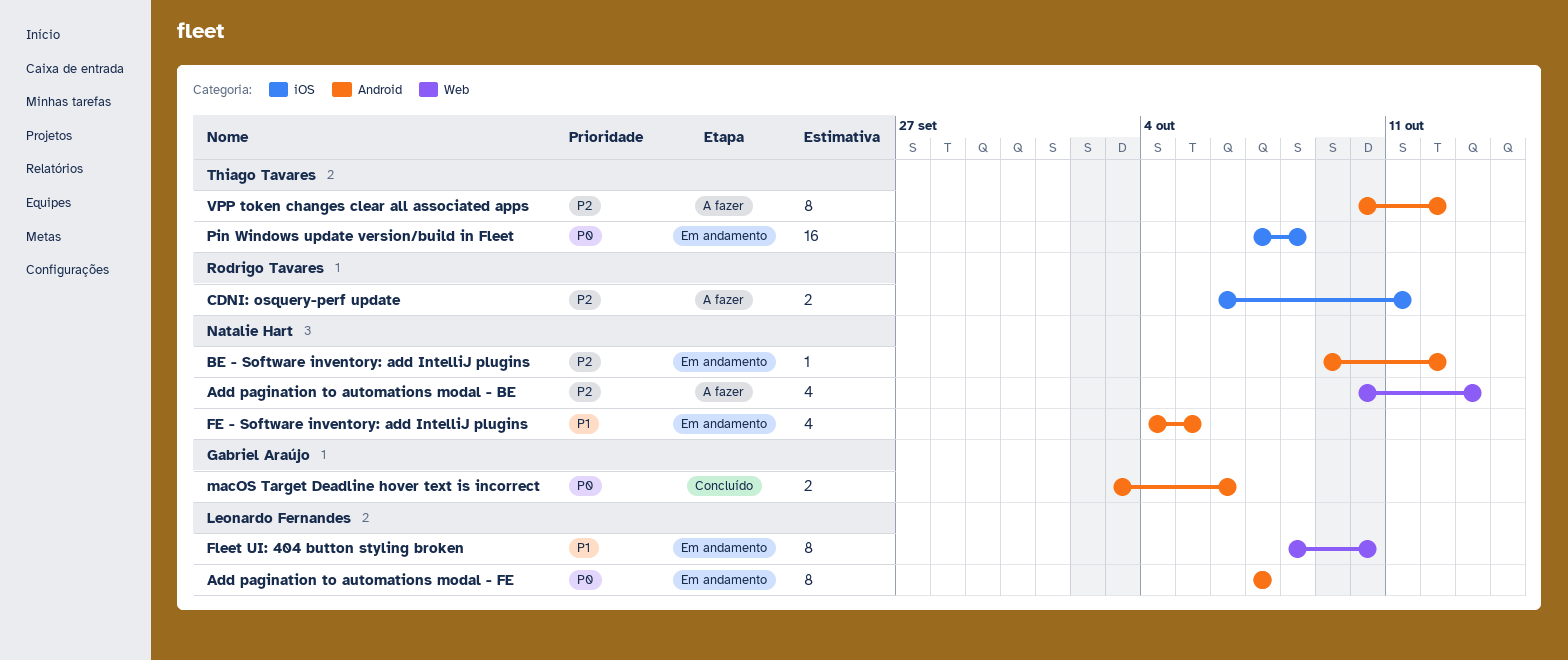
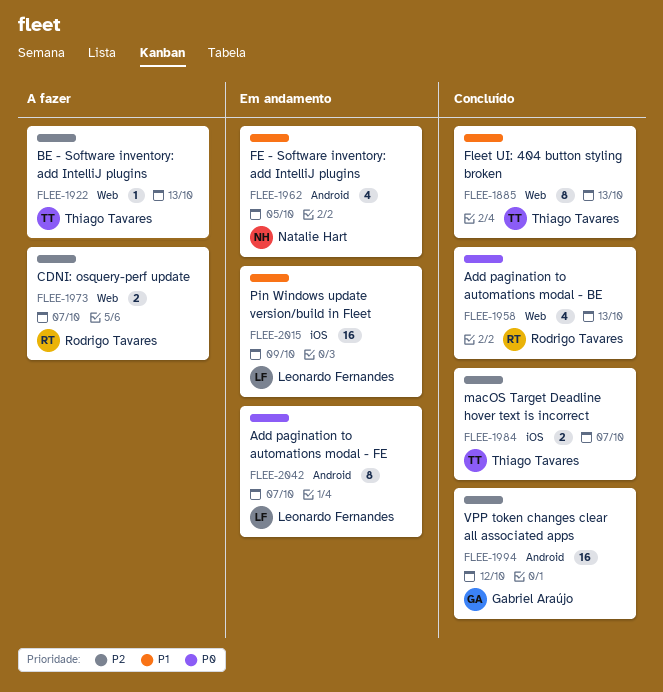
Add pagination to automations modal - BE, status: A fazer -> Concluído
Add pagination to automations modal - BE, owner: Natalie Hart -> Rodrigo Tavares
Add pagination to automations modal - BE, priority: P2 -> P0
BE - Software inventory: add IntelliJ plugins, status: Em andamento -> A fazer
BE - Software inventory: add IntelliJ plugins, owner: Natalie Hart -> Thiago Tavares
BE - Software inventory: add IntelliJ plugins, label: Android -> Web
BE - Software inventory: add IntelliJ plugins, due: Oct 12 -> Oct 13
CDNI: osquery-perf update, label: iOS -> Web
CDNI: osquery-perf update, due: Oct 11 -> Oct 7
Fleet UI: 404 button styling broken, status: Em andamento -> Concluído
Fleet UI: 404 button styling broken, owner: Leonardo Fernandes -> Thiago Tavares
Fleet UI: 404 button styling broken, due: Oct 10 -> Oct 13
macOS Target Deadline hover text is incorrect, owner: Gabriel Araújo -> Thiago Tavares
macOS Target Deadline hover text is incorrect, priority: P0 -> P2
macOS Target Deadline hover text is incorrect, label: Android -> iOS
macOS Target Deadline hover text is incorrect, due: Oct 6 -> Oct 7
Pin Windows update version/build in Fleet, owner: Thiago Tavares -> Leonardo Fernandes
Pin Windows update version/build in Fleet, priority: P0 -> P1
Pin Windows update version/build in Fleet, due: Oct 8 -> Oct 9
VPP token changes clear all associated apps, status: A fazer -> Concluído
VPP token changes clear all associated apps, owner: Thiago Tavares -> Gabriel Araújo
VPP token changes clear all associated apps, estimate: 8 -> 16

